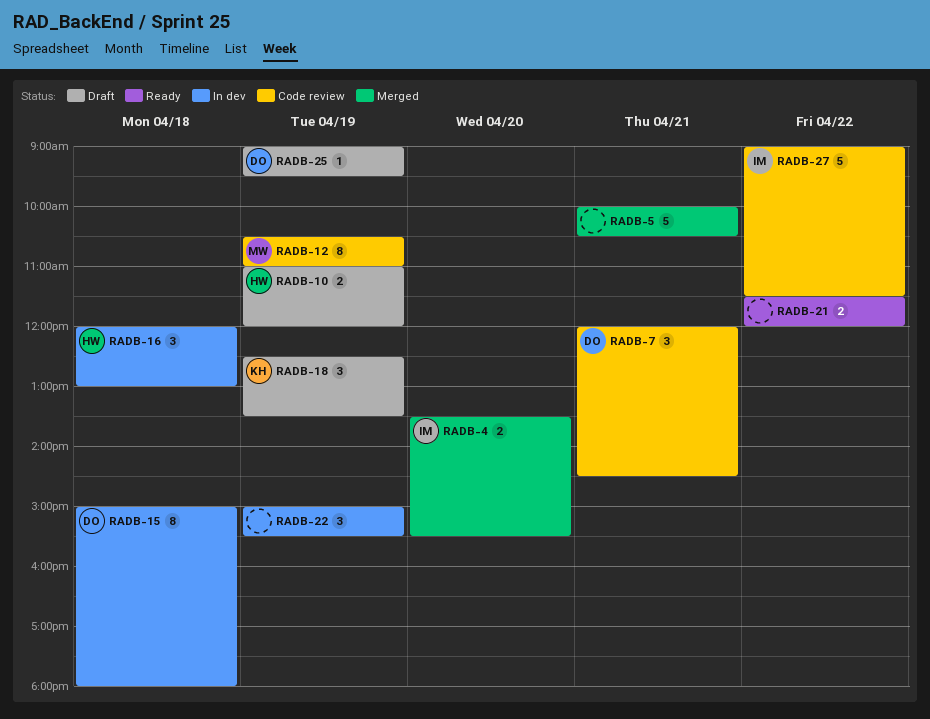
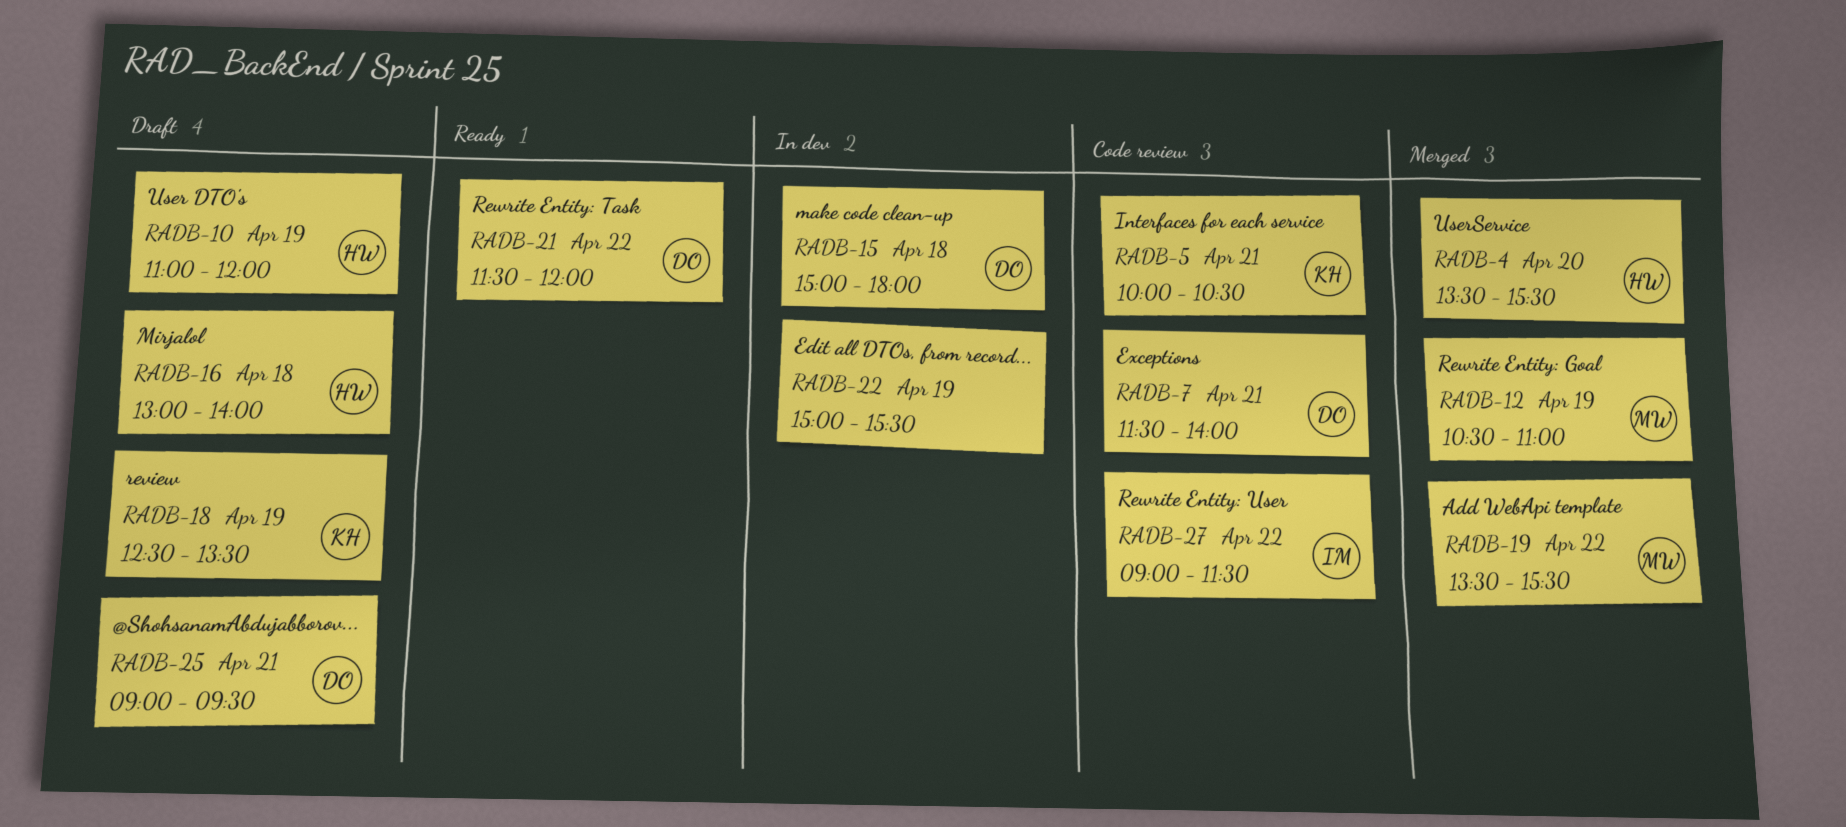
RADB-4, owner: IM -> HW
RADB-5, status: Merged -> Code review
RADB-5, owner: none -> KH
RADB-7, begins: 12:00 -> 11:30
RADB-7, ends: 14:30 -> 14:00
RADB-12, status: Code review -> Merged
RADB-16, status: In dev -> Draft
RADB-16, begins: 12:00 -> 13:00
RADB-16, ends: 13:00 -> 14:00
RADB-19: none -> present
RADB-21, owner: none -> DO
RADB-25, day: Apr 19 -> Apr 21

